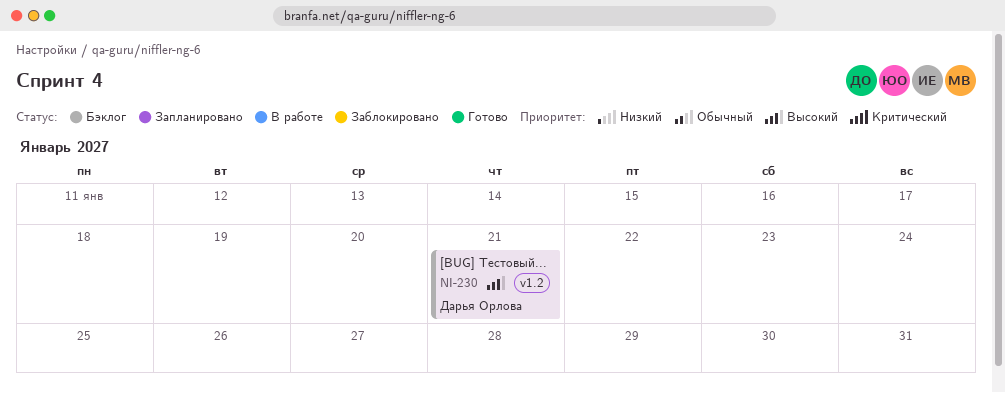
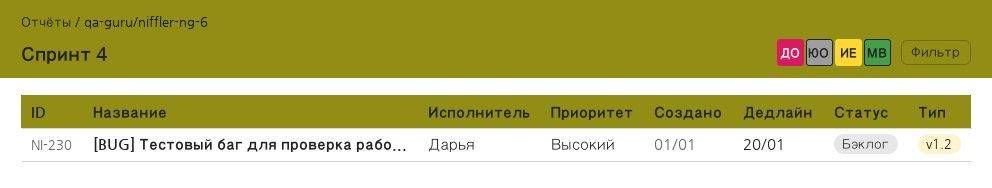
NI-230, due: Jan 21 -> Jan 20

